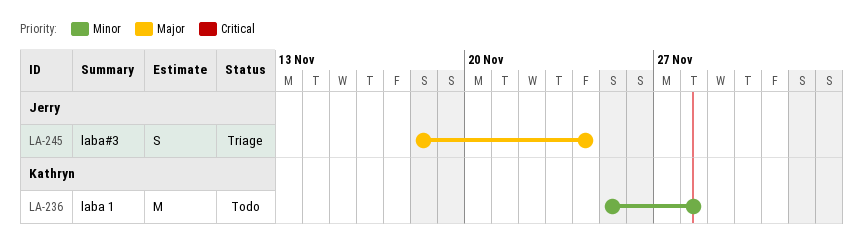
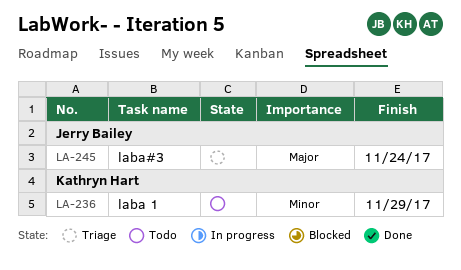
LA-236, due: Nov 28 -> Nov 29

